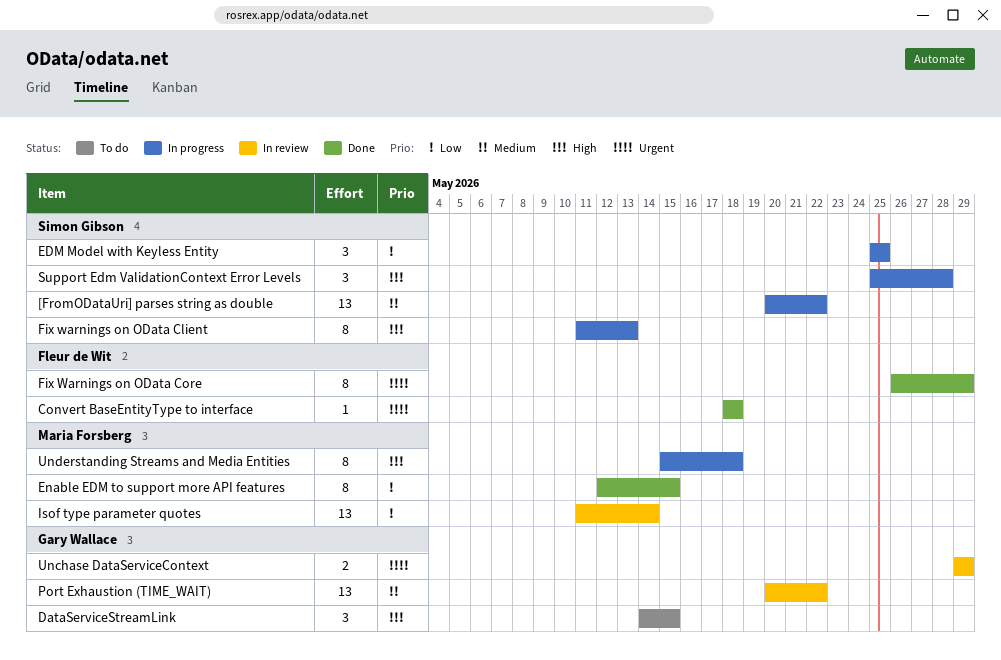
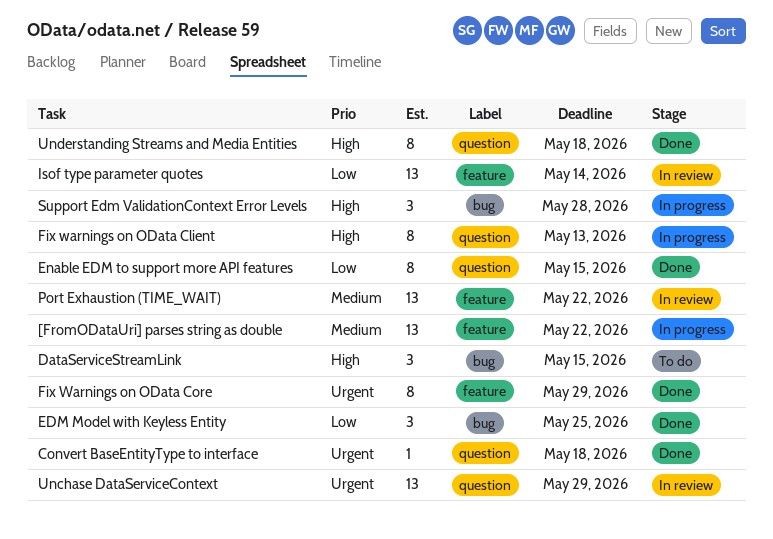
EDM Model with Keyless Entity, status: In progress -> Done
Unchase DataServiceContext, estimate: 2 -> 13
Understanding Streams and Media Entities, status: In progress -> Done

